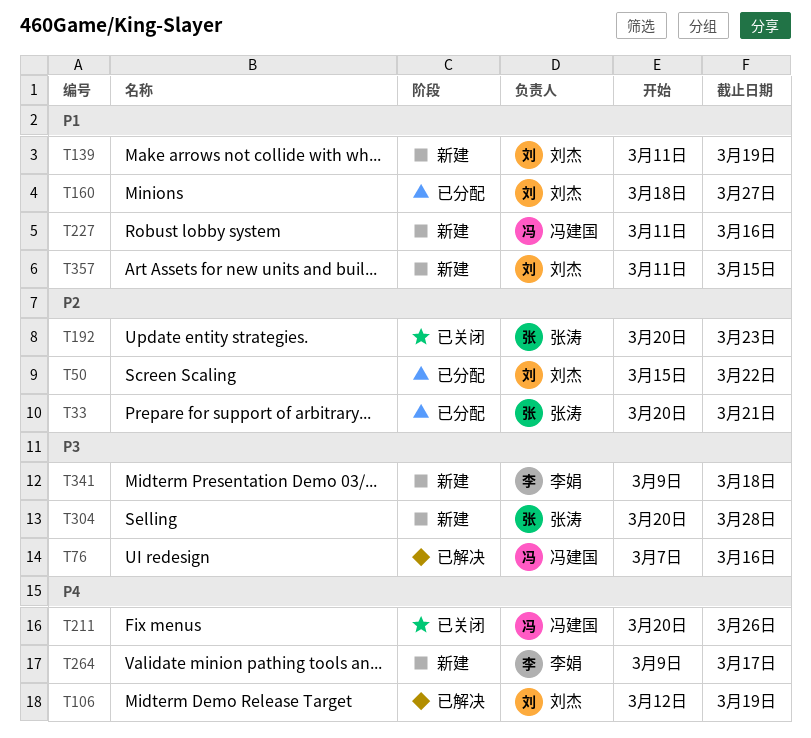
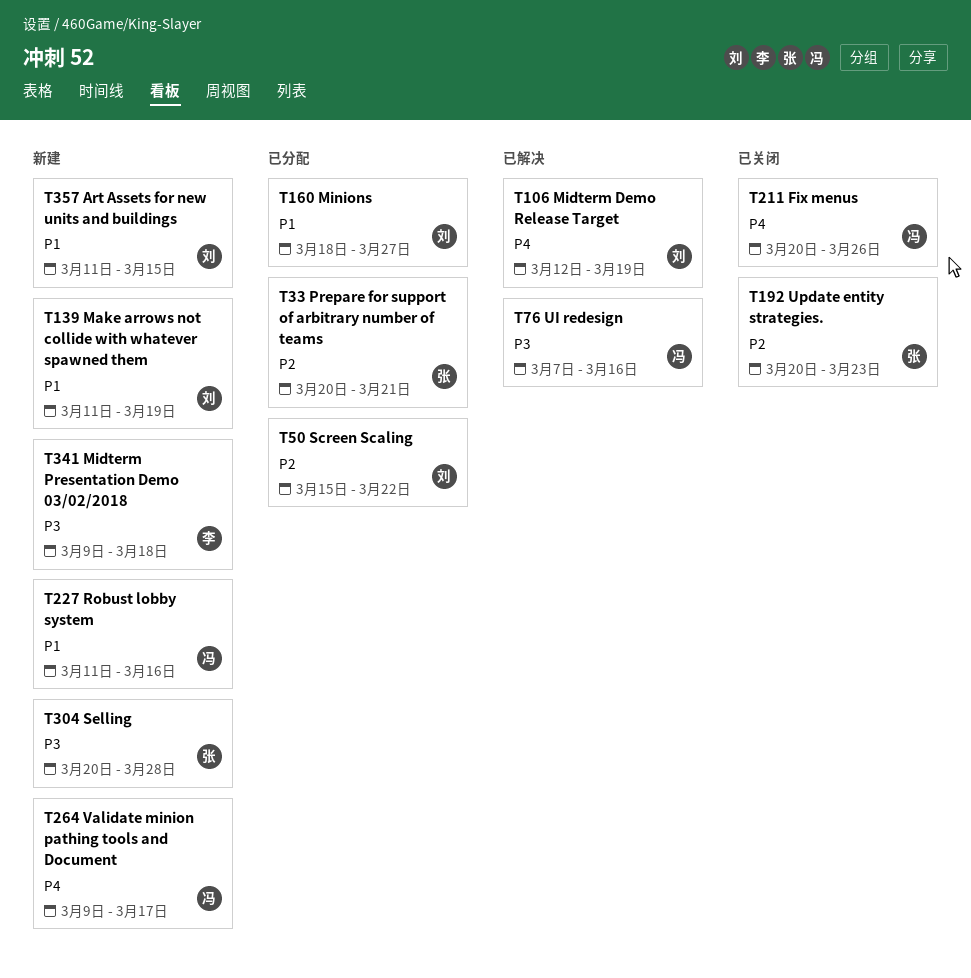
T264, owner: 李娟 -> 冯建国

